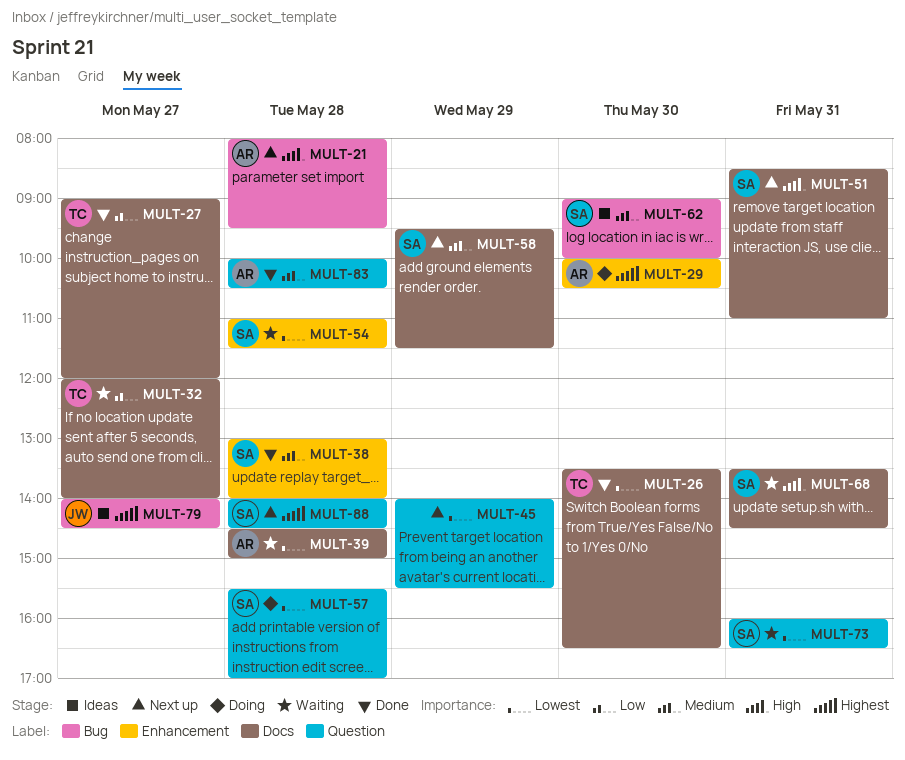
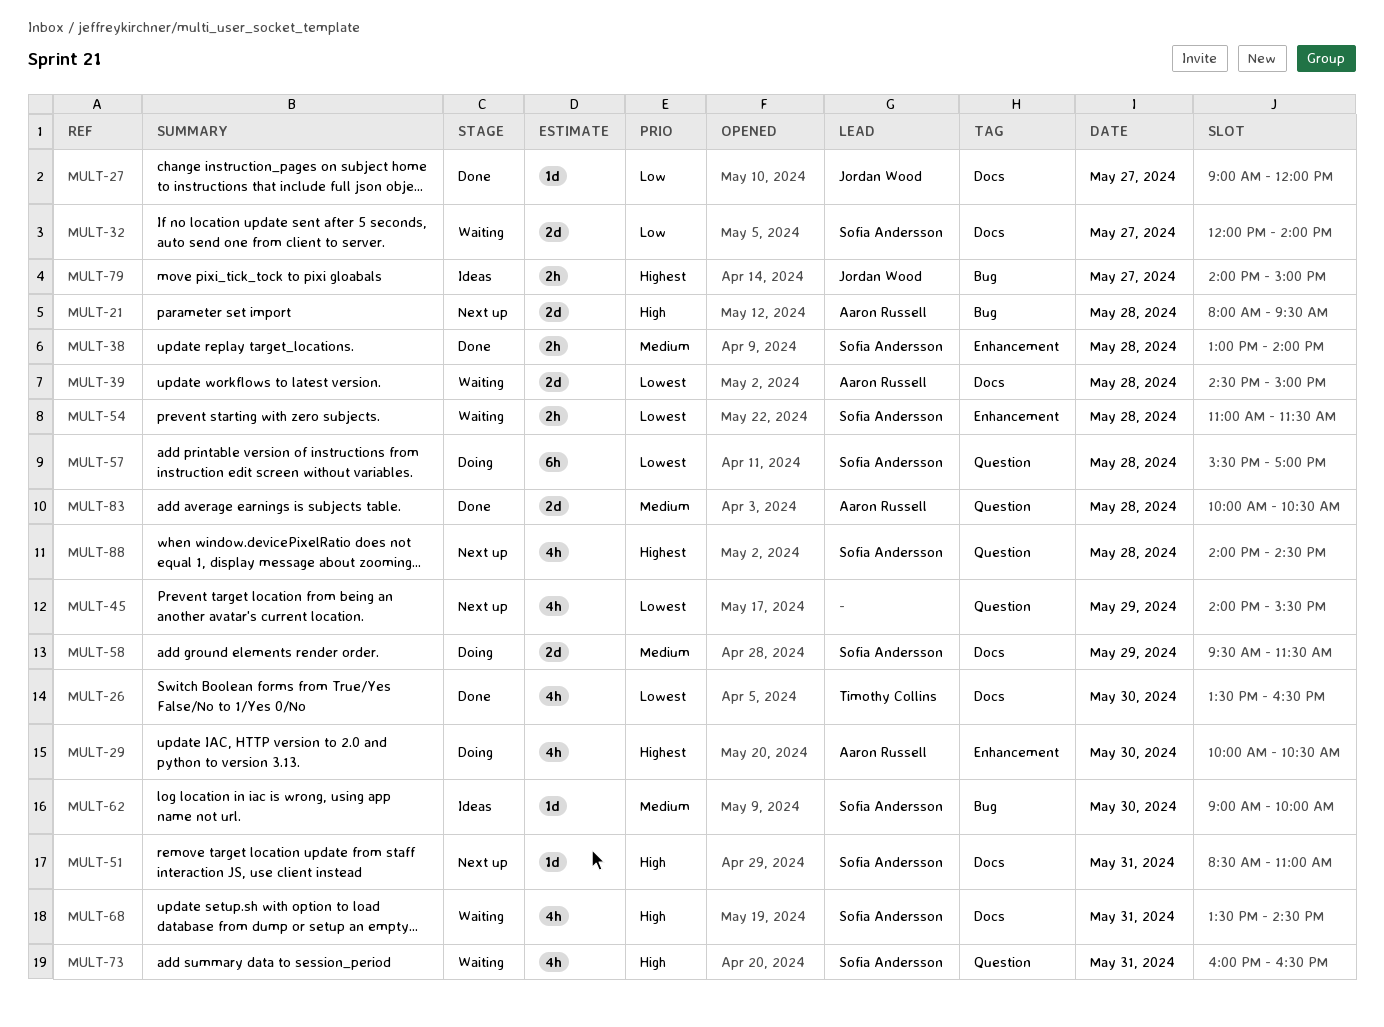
MULT-27, owner: Timothy Collins -> Jordan Wood
MULT-32, owner: Timothy Collins -> Sofia Andersson
MULT-58, status: Next up -> Doing
MULT-73, priority: Lowest -> High
MULT-79, ends: 14:30 -> 15:00

